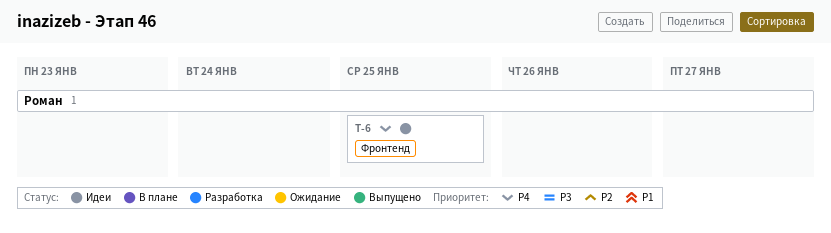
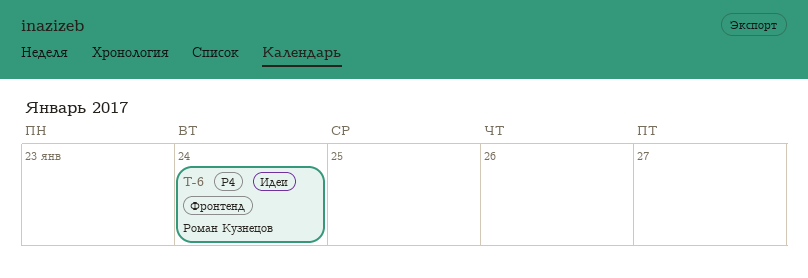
T-6, due: Jan 25 -> Jan 24

